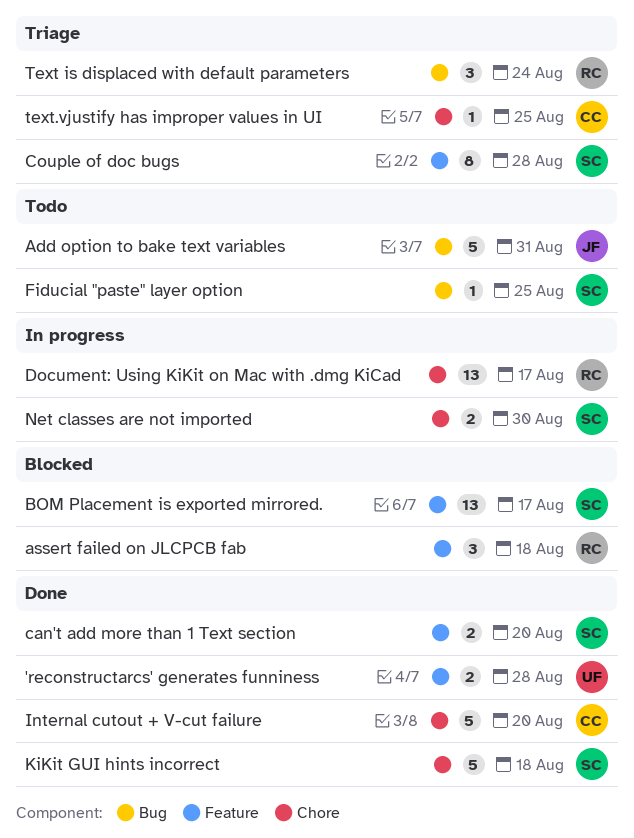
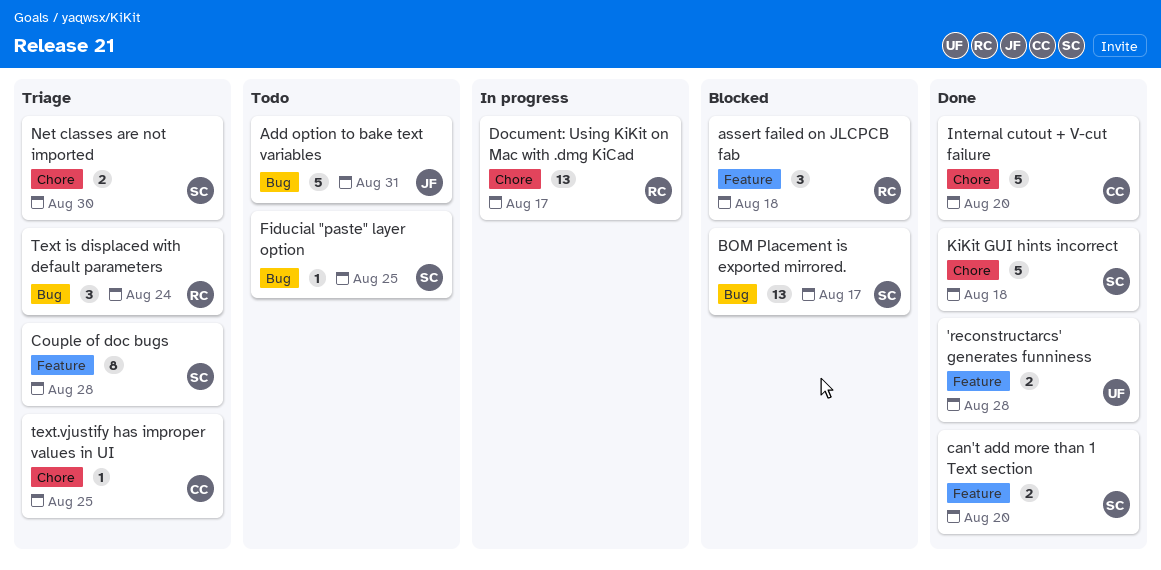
BOM Placement is exported mirrored., label: Feature -> Bug
Net classes are not imported, status: In progress -> Triage

